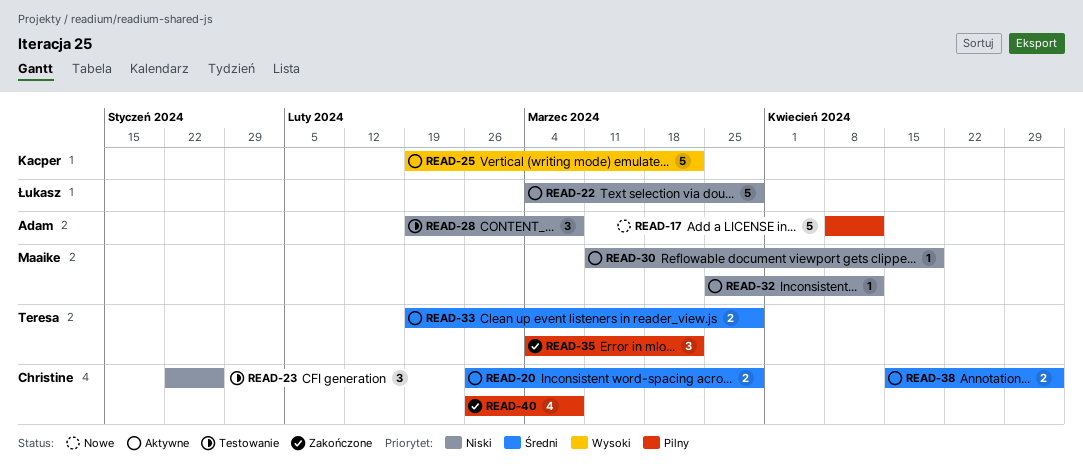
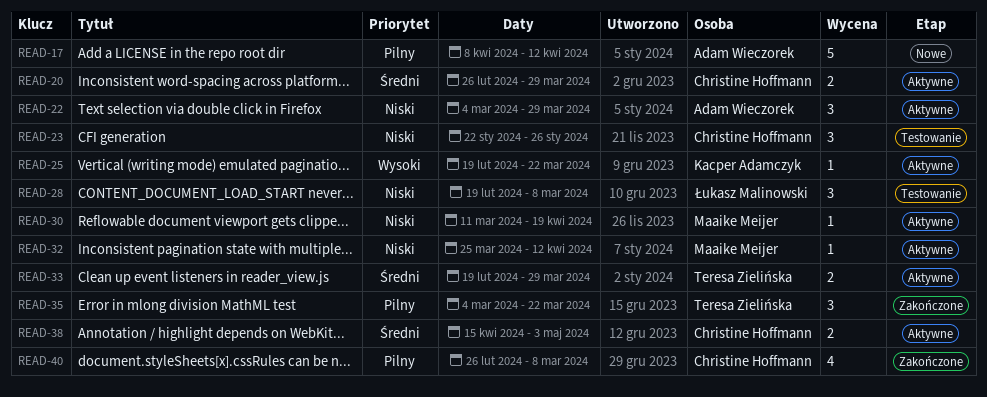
READ-22, owner: Łukasz Malinowski -> Adam Wieczorek
READ-22, estimate: 5 -> 3
READ-25, estimate: 5 -> 1
READ-28, owner: Adam Wieczorek -> Łukasz Malinowski

